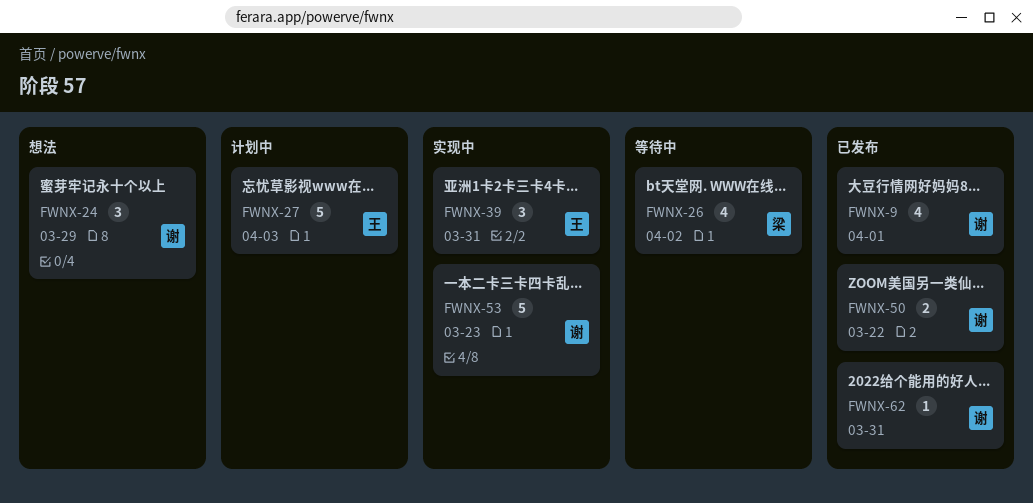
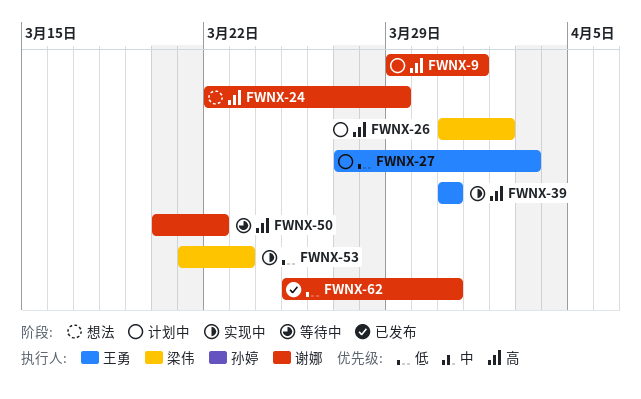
FWNX-9, status: 已发布 -> 计划中
FWNX-26, status: 等待中 -> 计划中
FWNX-50, status: 已发布 -> 等待中
FWNX-53, owner: 谢娜 -> 梁伟

